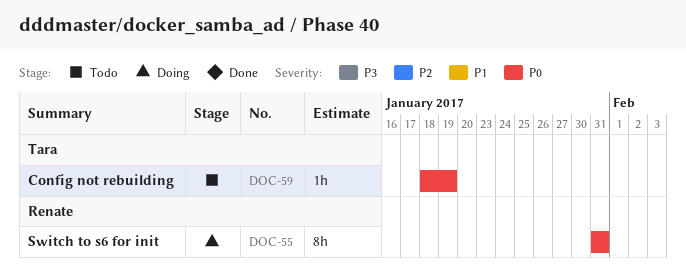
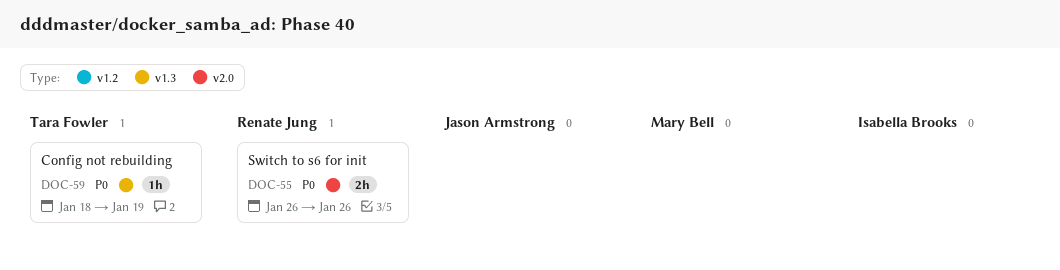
DOC-55, estimate: 8h -> 2h
DOC-55, start: Jan 31 -> Jan 26
DOC-55, due: Jan 31 -> Jan 26

